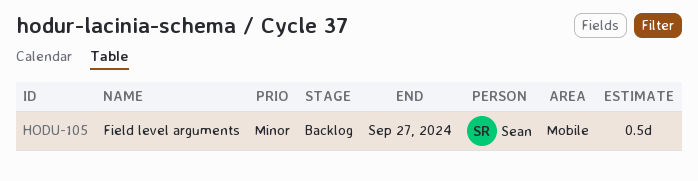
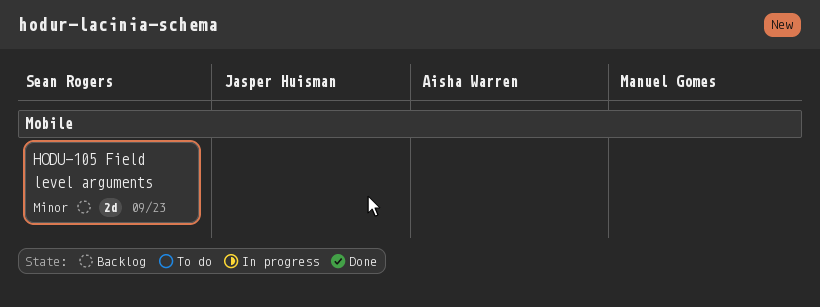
HODU-105, estimate: 0.5d -> 2d
HODU-105, due: Sep 27 -> Sep 23

